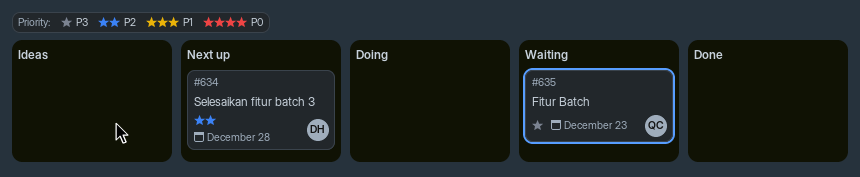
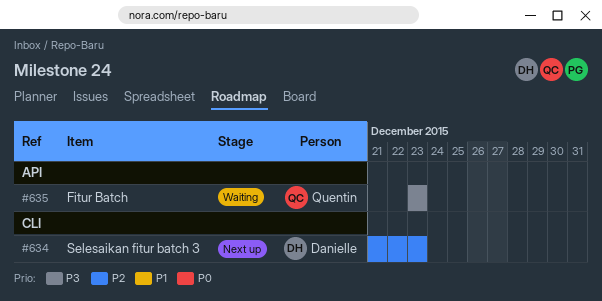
#634, due: Dec 28 -> Dec 23

